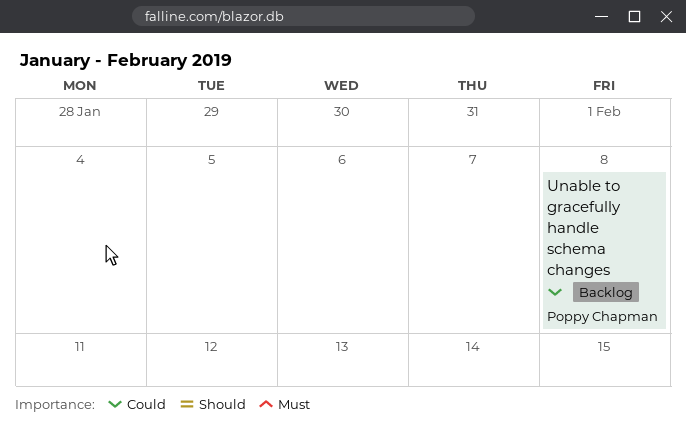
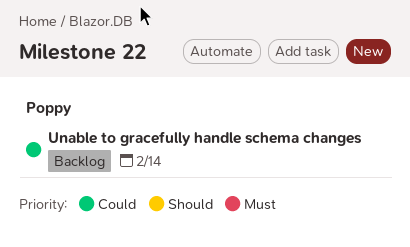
Unable to gracefully handle schema changes, due: Feb 8 -> Feb 14

